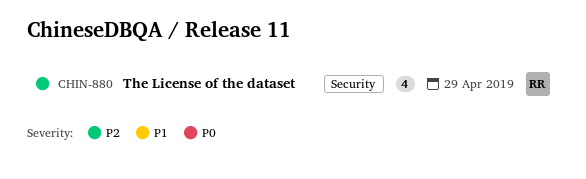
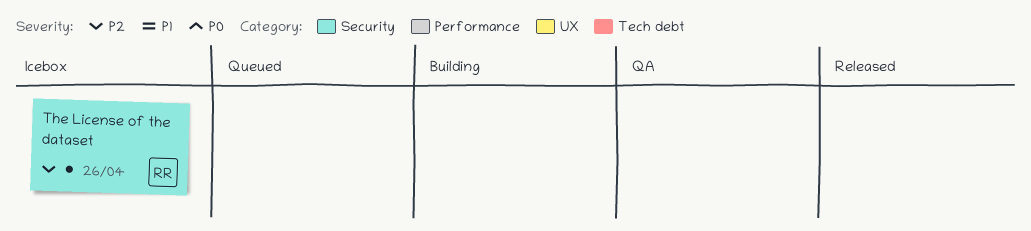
The License of the dataset, estimate: 4 -> 1
The License of the dataset, due: Apr 29 -> Apr 26

